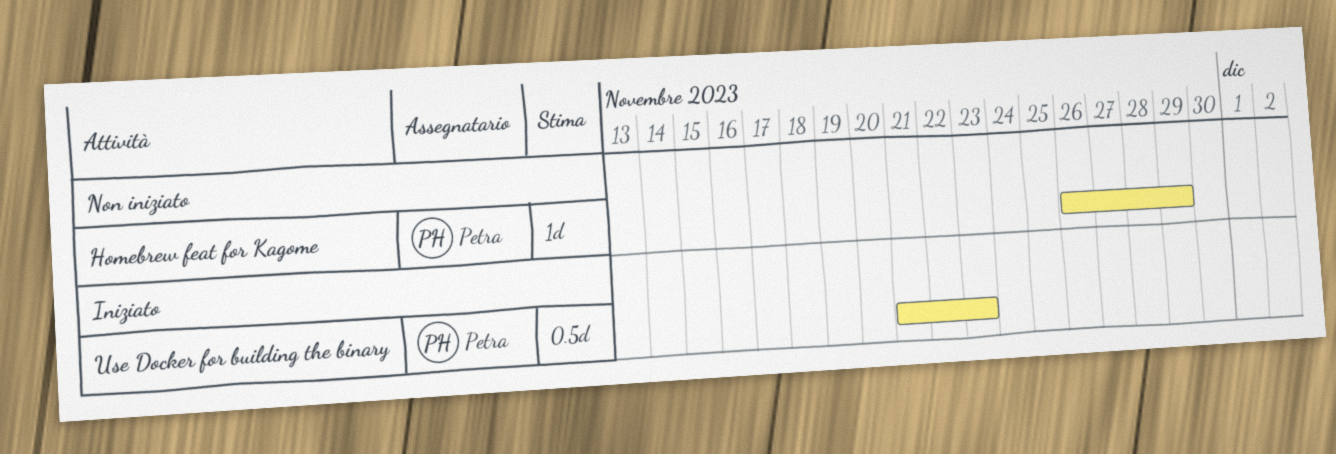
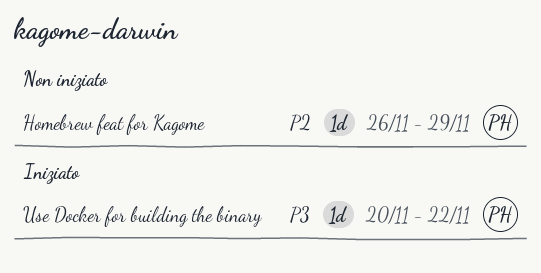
Use Docker for building the binary, estimate: 0.5d -> 1d
Use Docker for building the binary, start: Nov 21 -> Nov 20
Use Docker for building the binary, due: Nov 23 -> Nov 22

